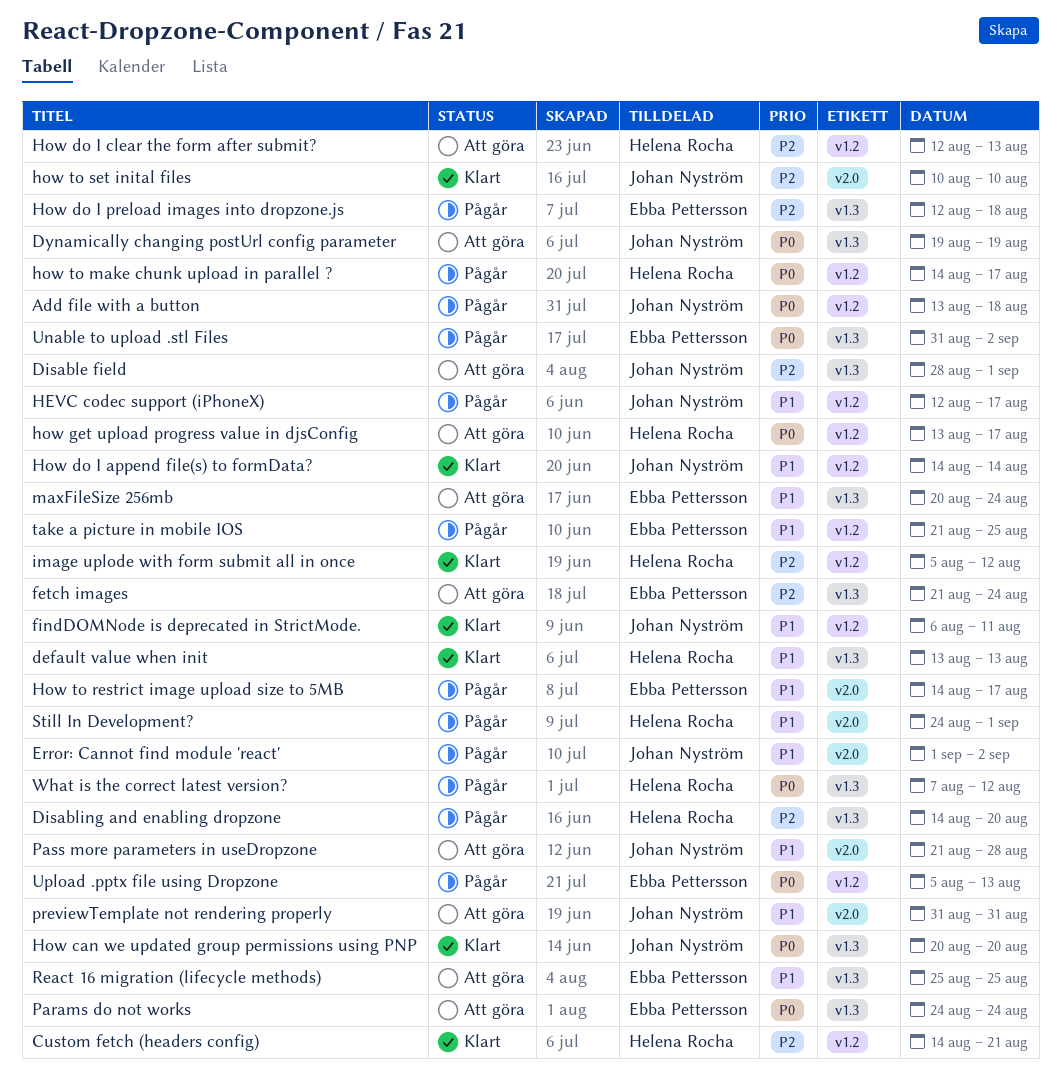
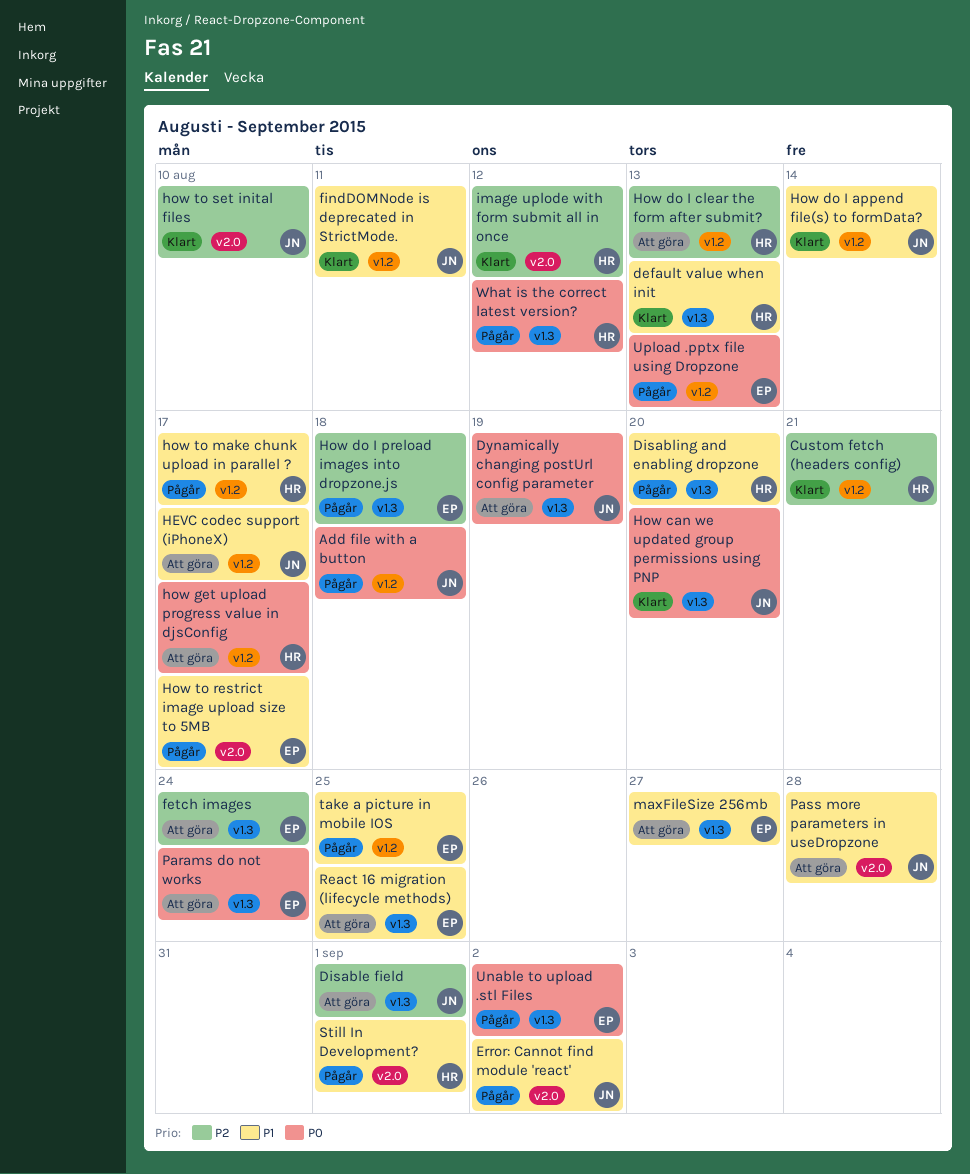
Disabling and enabling dropzone, priority: P2 -> P1
HEVC codec support (iPhoneX), status: Pågår -> Att göra
how to make chunk upload in parallel ?, priority: P0 -> P1
image uplode with form submit all in once, label: v1.2 -> v2.0
maxFileSize 256mb, due: Aug 24 -> Aug 27
previewTemplate not rendering properly: present -> none

